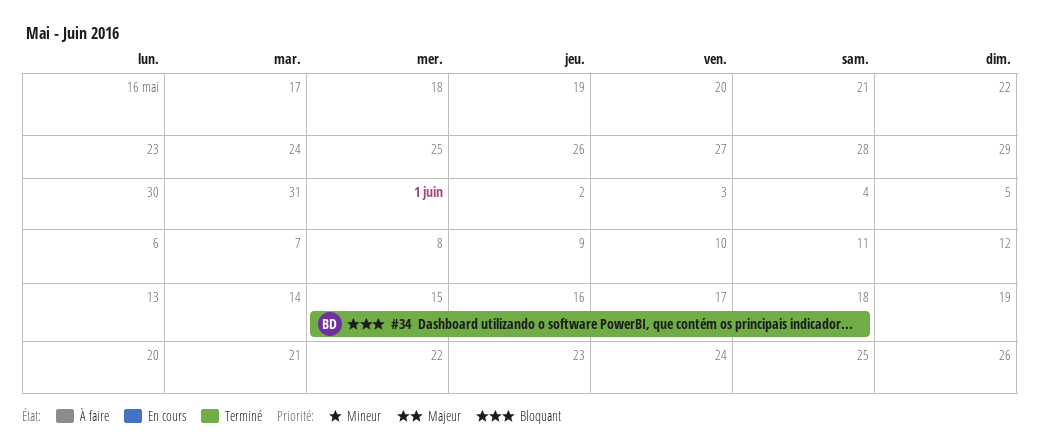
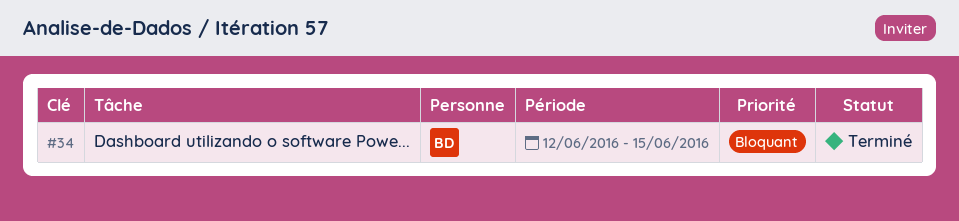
#34, start: Jun 15 -> Jun 12
#34, due: Jun 18 -> Jun 15

